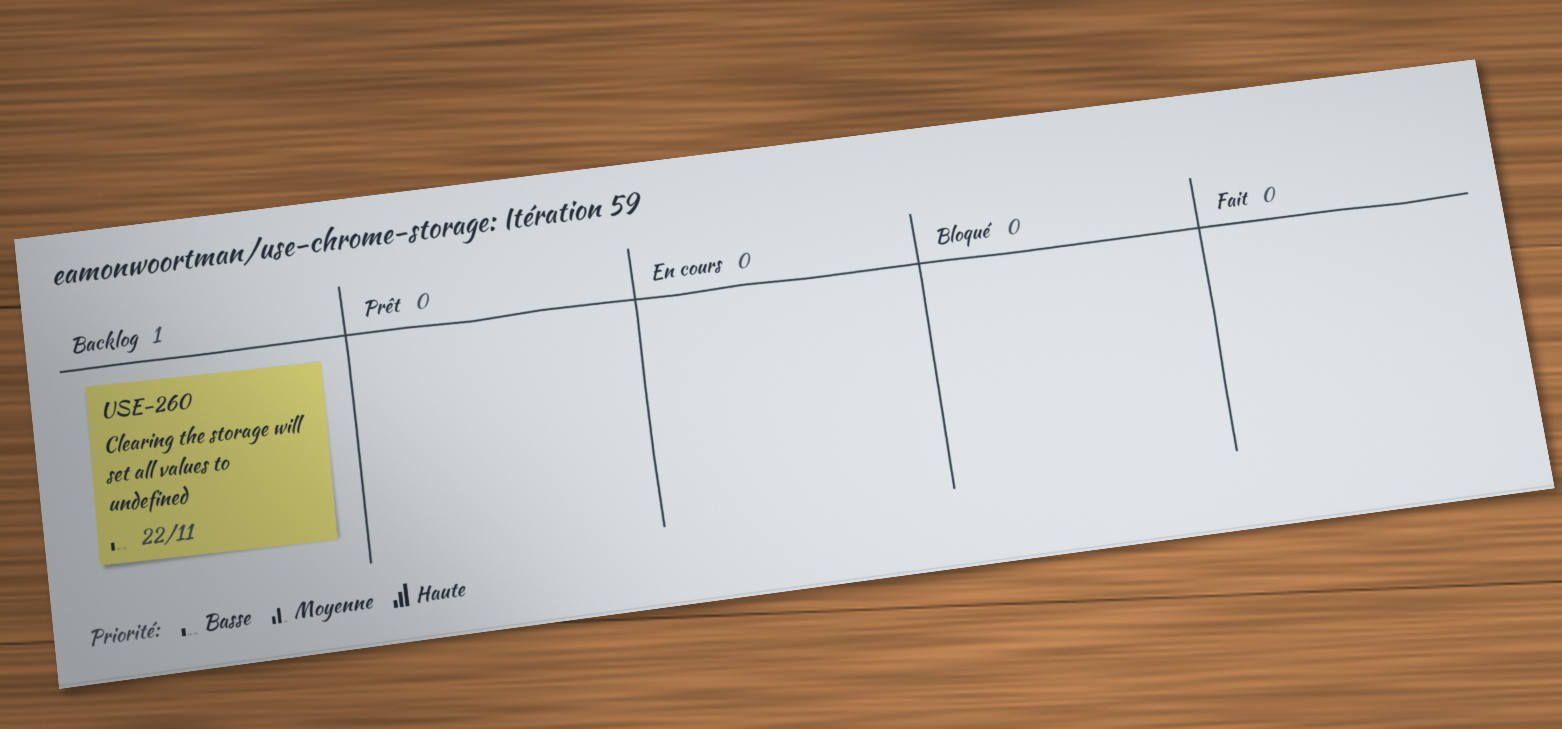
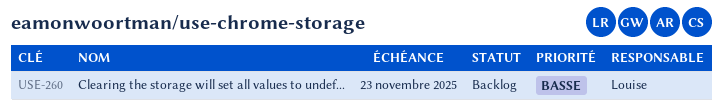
USE-260, due: Nov 22 -> Nov 23

